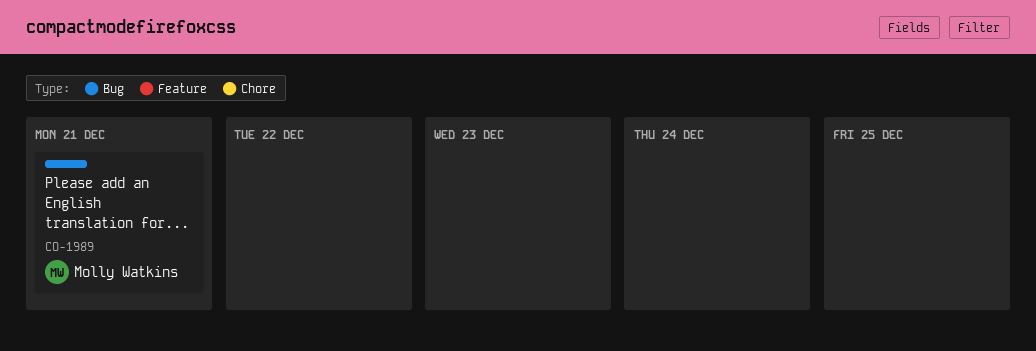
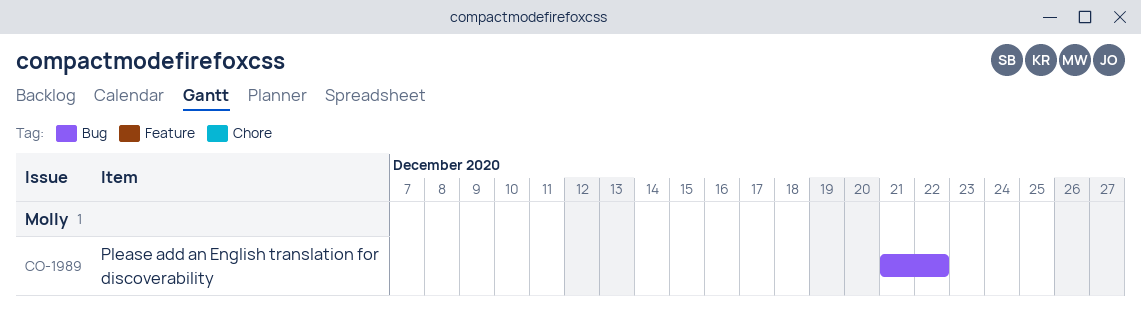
CO-1989, due: Dec 21 -> Dec 22

